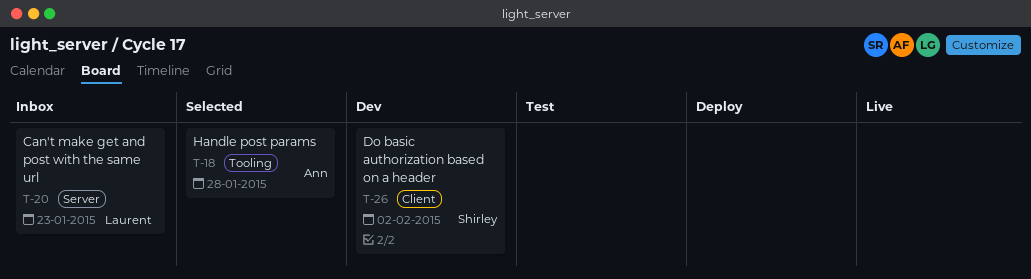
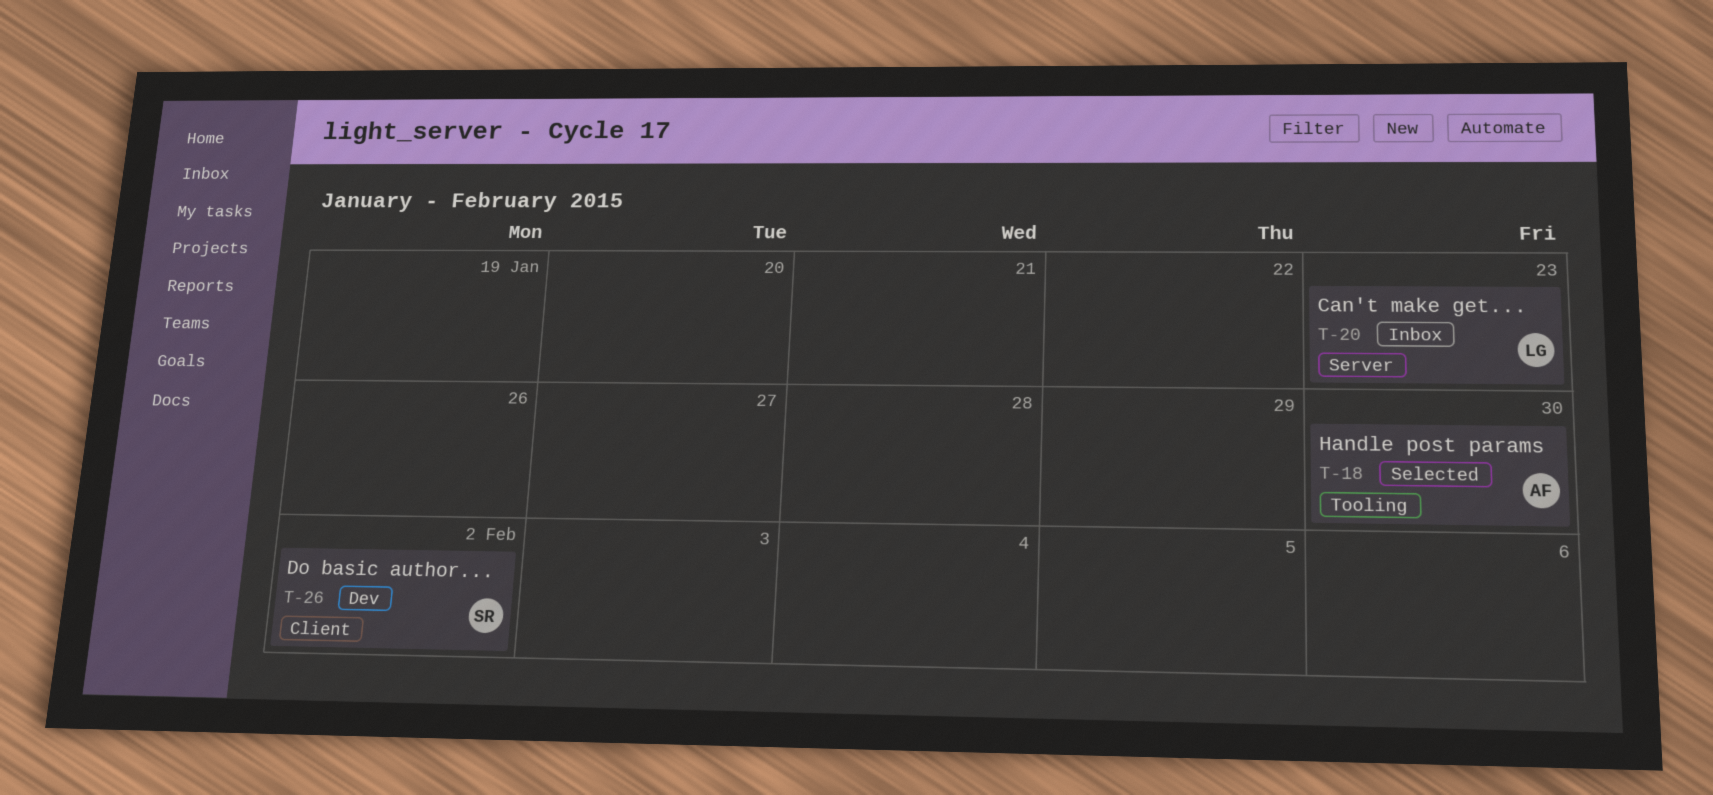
T-18, due: Jan 28 -> Jan 30

